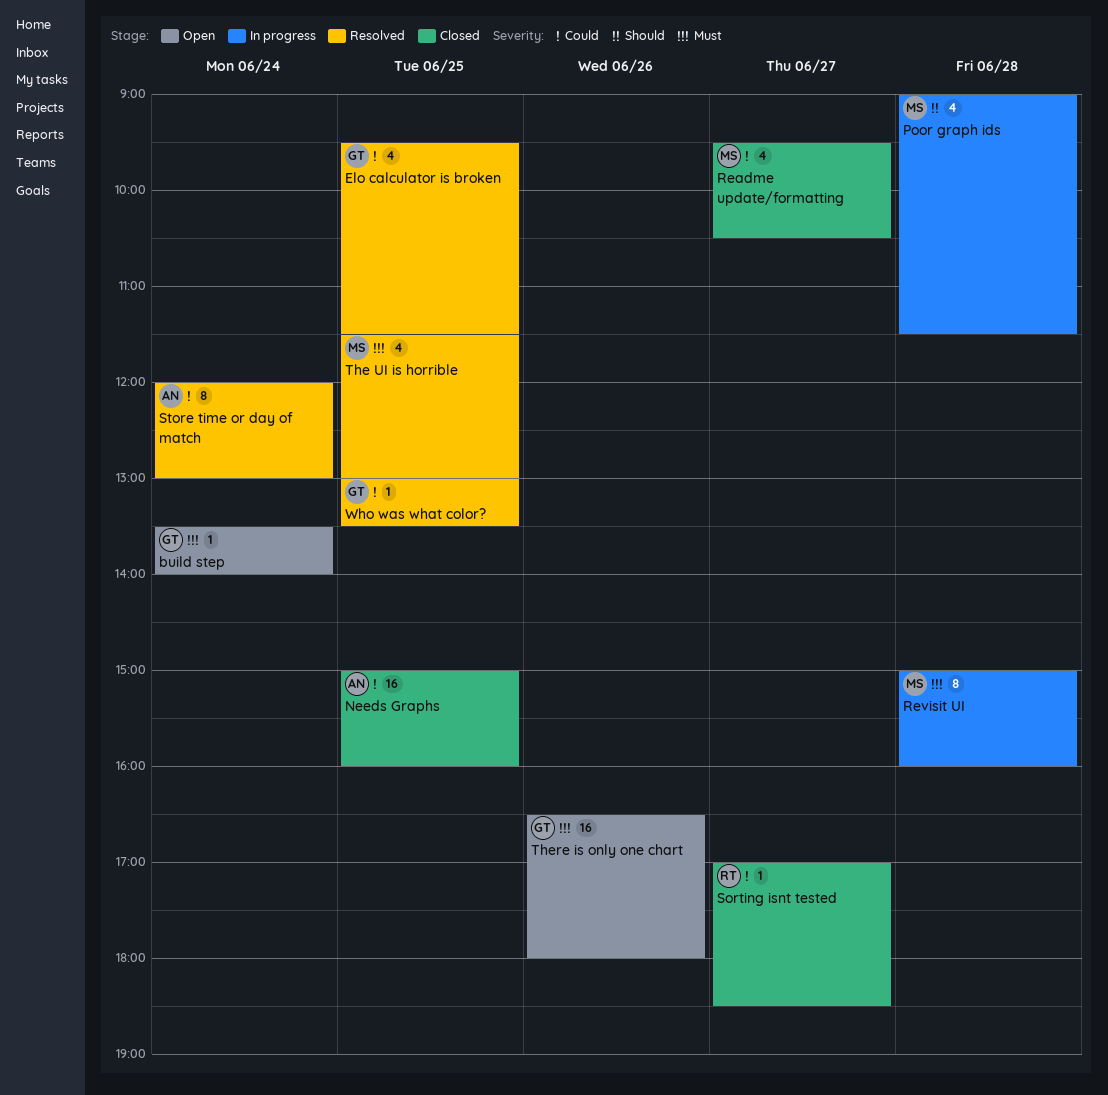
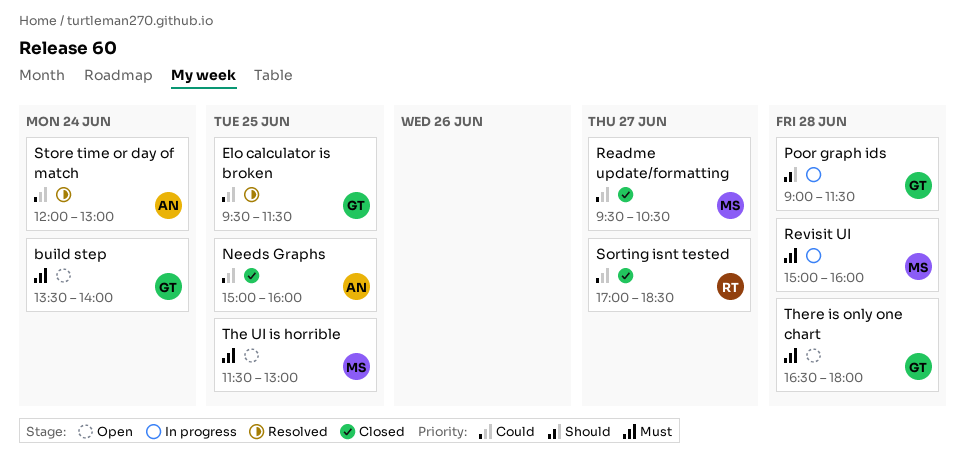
Poor graph ids, owner: MS -> GT
The UI is horrible, status: Resolved -> Open
There is only one chart, day: Jun 26 -> Jun 28
Who was what color?: present -> none

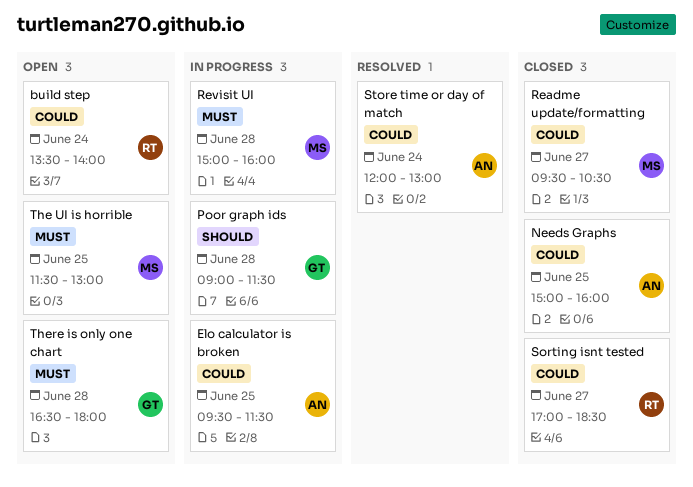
build step, owner: GT -> RT
build step, priority: Must -> Could
Elo calculator is broken, status: Resolved -> In progress
Elo calculator is broken, owner: GT -> AN

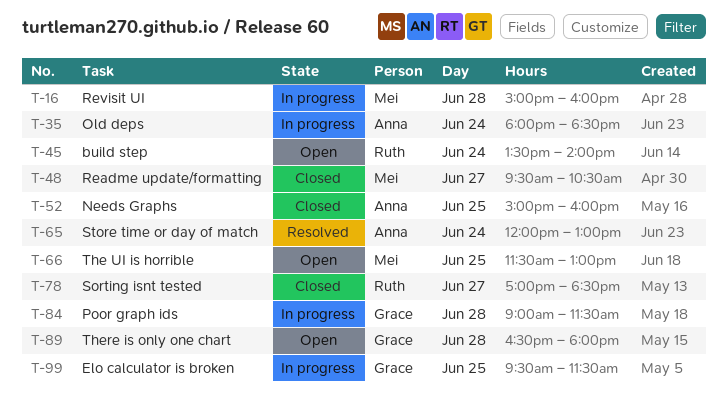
Elo calculator is broken, owner: Anna -> Grace
Old deps: none -> present

